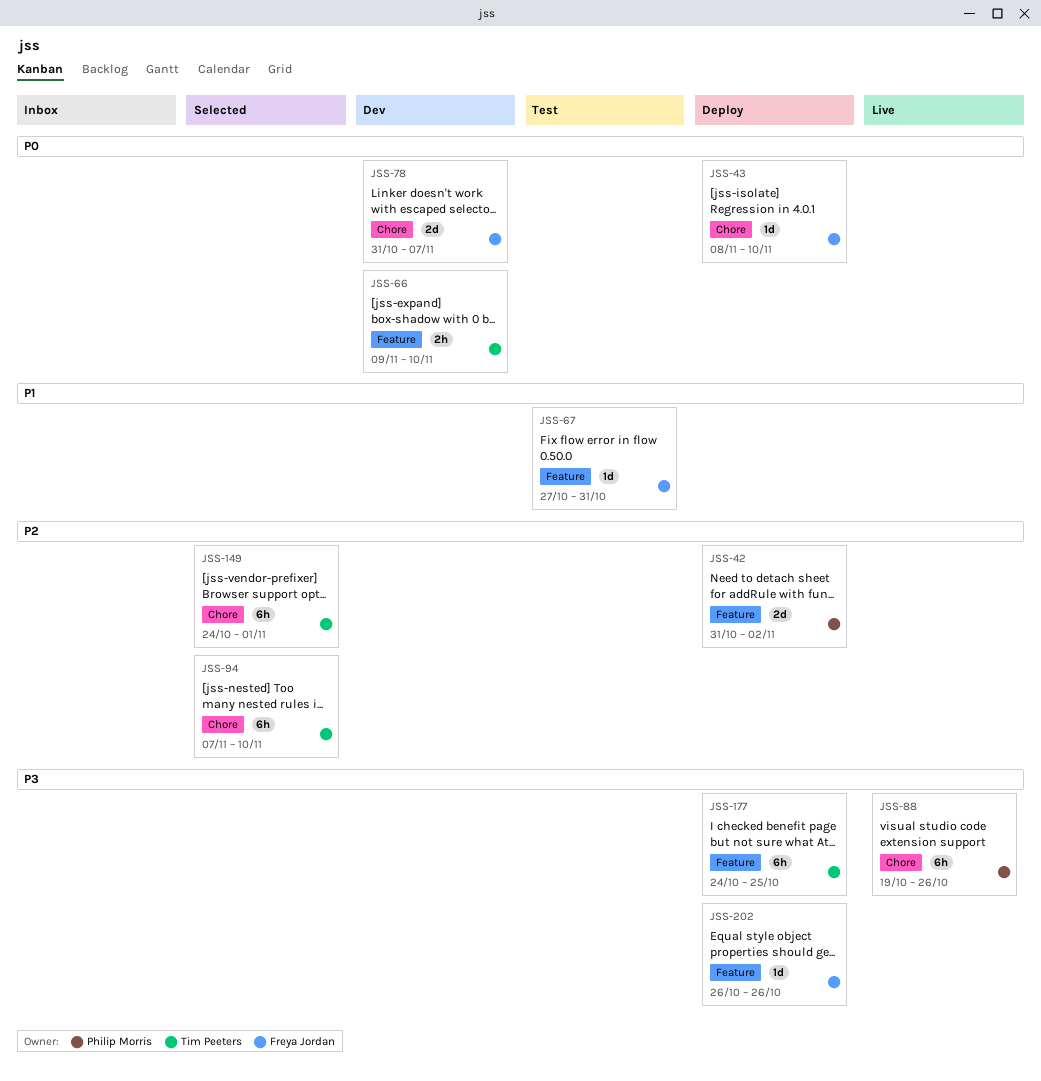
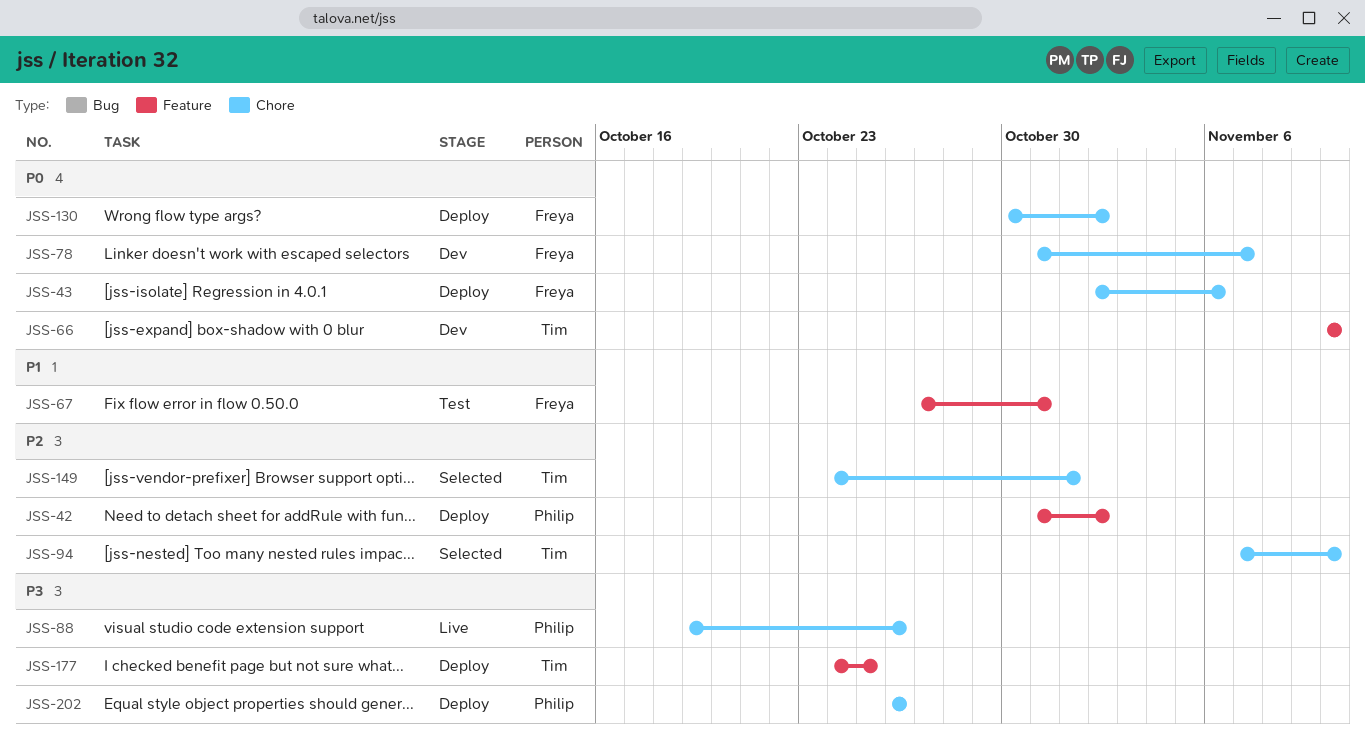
JSS-43, start: Nov 8 -> Nov 2
JSS-43, due: Nov 10 -> Nov 6
JSS-66, start: Nov 9 -> Nov 10
JSS-130: none -> present
JSS-202, owner: Freya Jordan -> Philip Morris
JSS-202, label: Feature -> Chore

